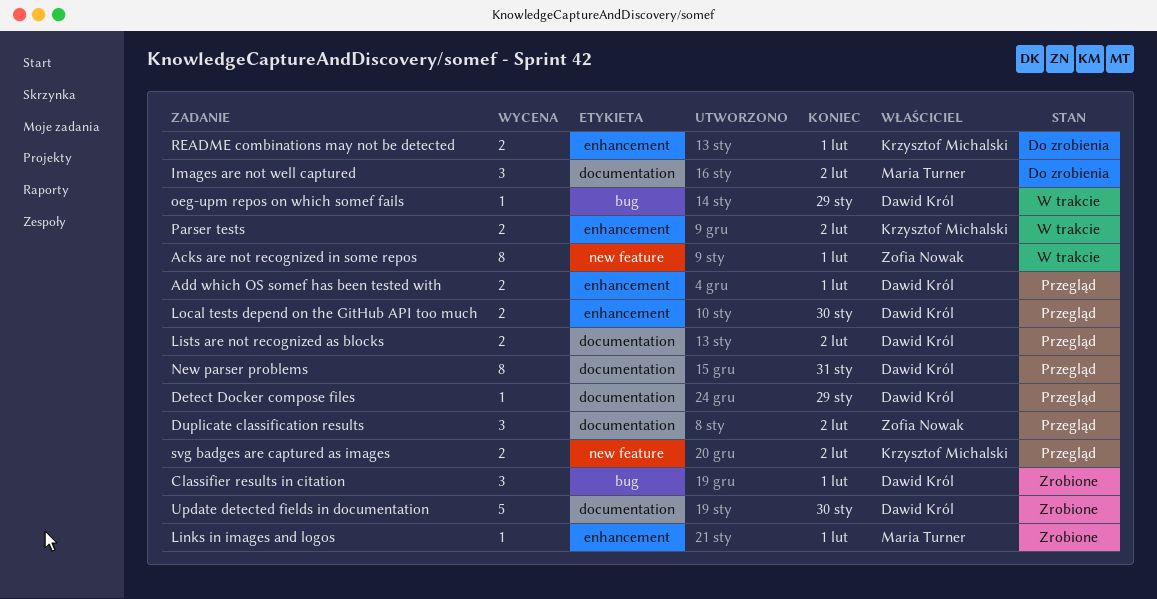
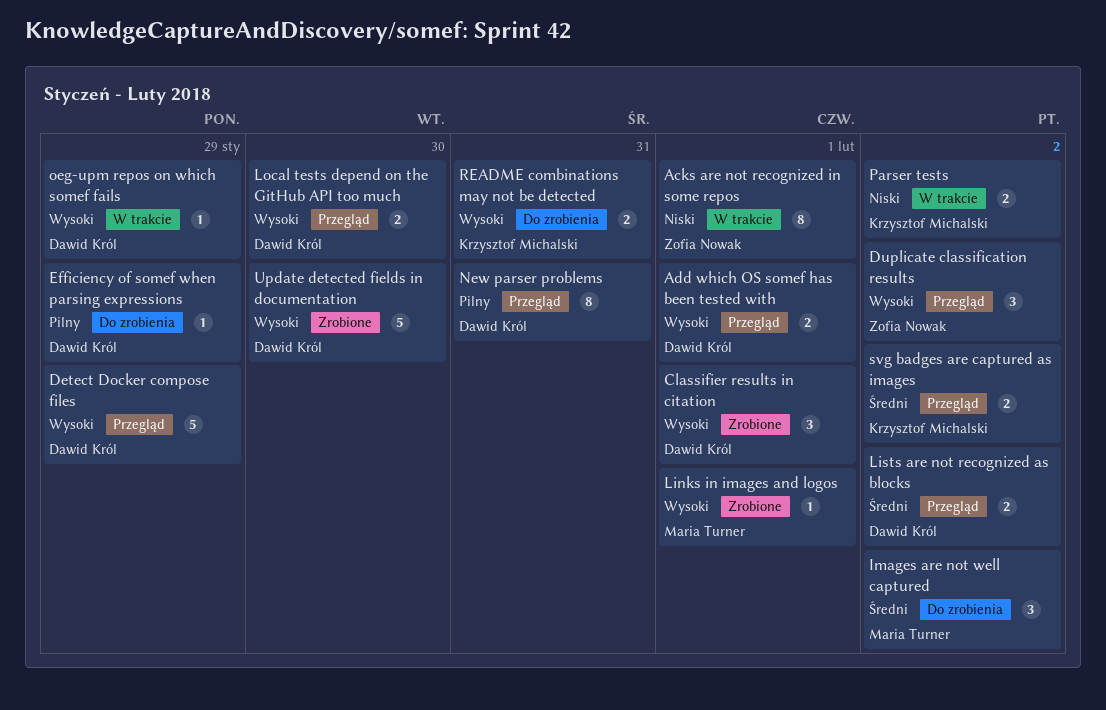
Detect Docker compose files, estimate: 1 -> 5
Efficiency of somef when parsing expressions: none -> present
README combinations may not be detected, due: Feb 1 -> Jan 31

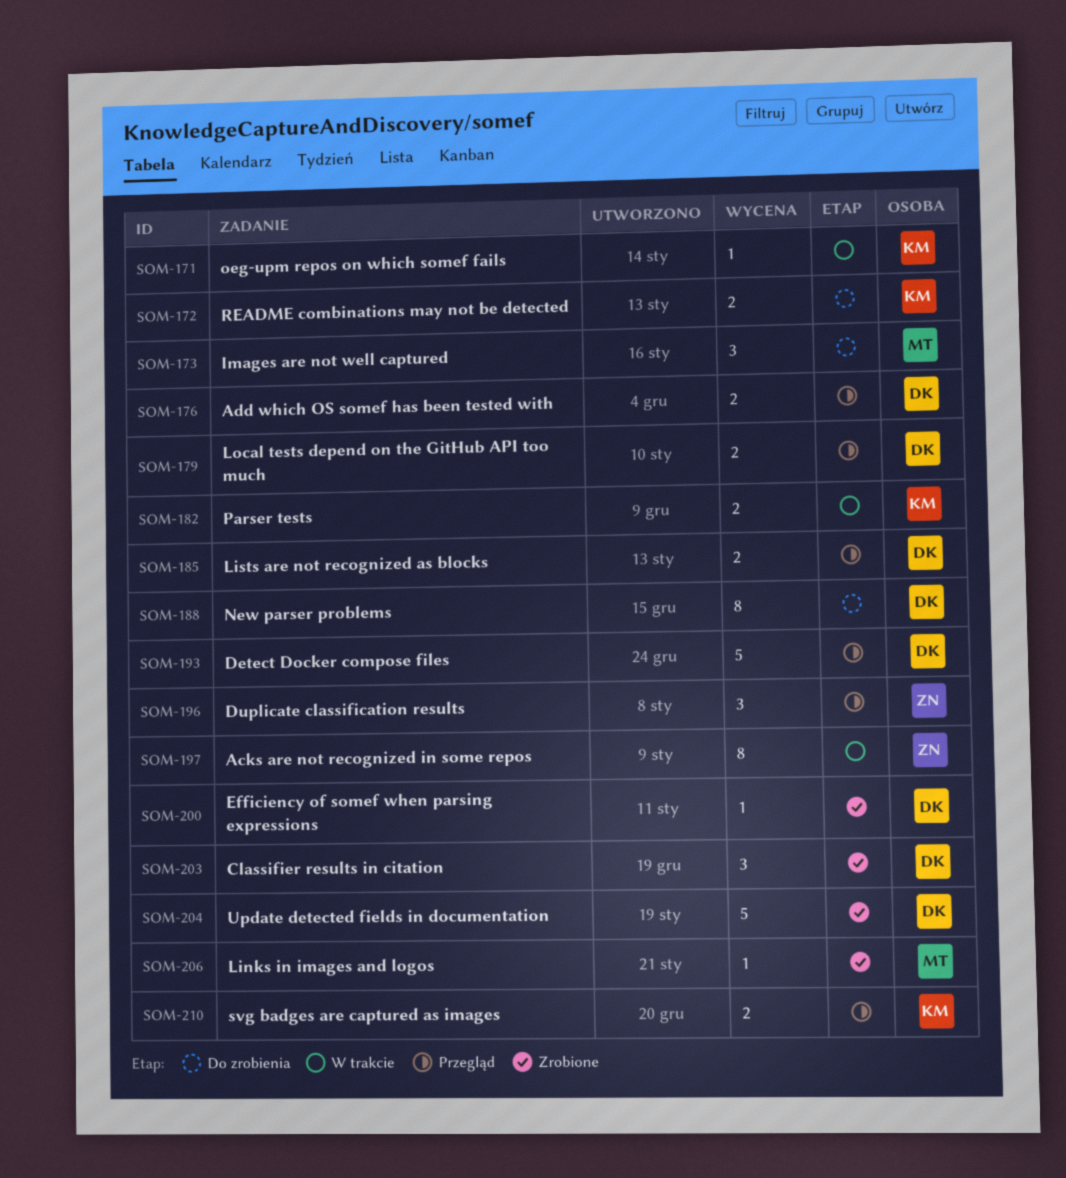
Efficiency of somef when parsing expressions, status: Do zrobienia -> Zrobione
New parser problems, status: Przegląd -> Do zrobienia
oeg-upm repos on which somef fails, owner: Dawid Król -> Krzysztof Michalski

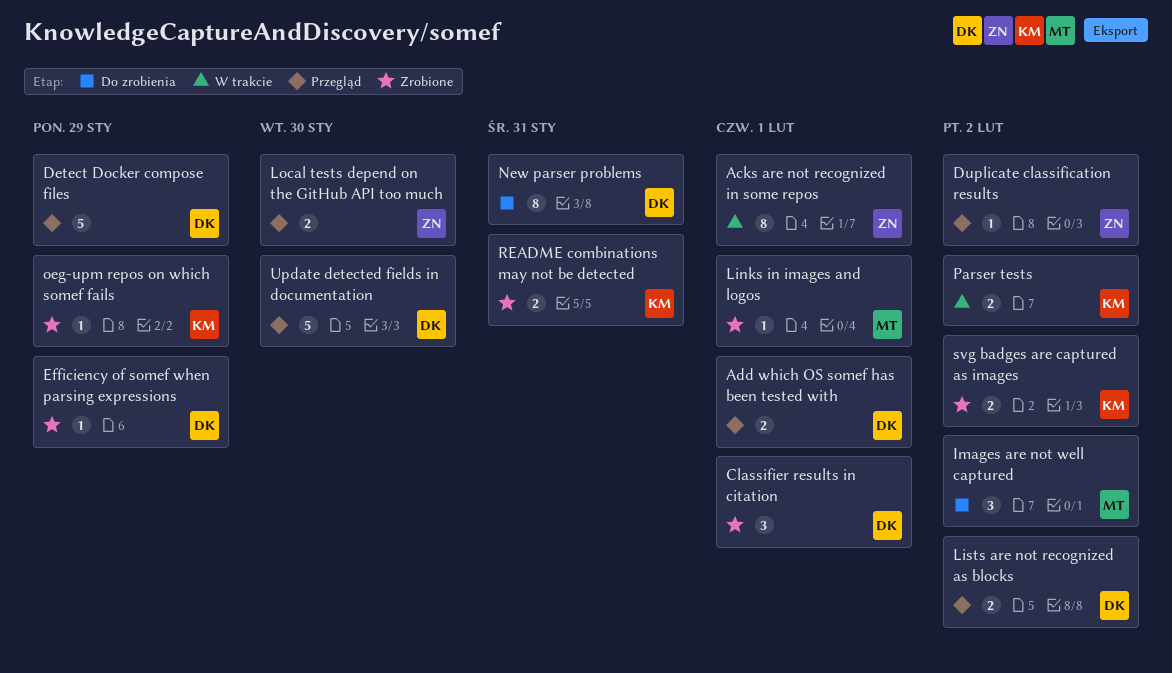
Duplicate classification results, estimate: 3 -> 1
Local tests depend on the GitHub API too much, owner: DK -> ZN
oeg-upm repos on which somef fails, status: W trakcie -> Zrobione
README combinations may not be detected, status: Do zrobienia -> Zrobione
svg badges are captured as images, status: Przegląd -> Zrobione
Update detected fields in documentation, status: Zrobione -> Przegląd

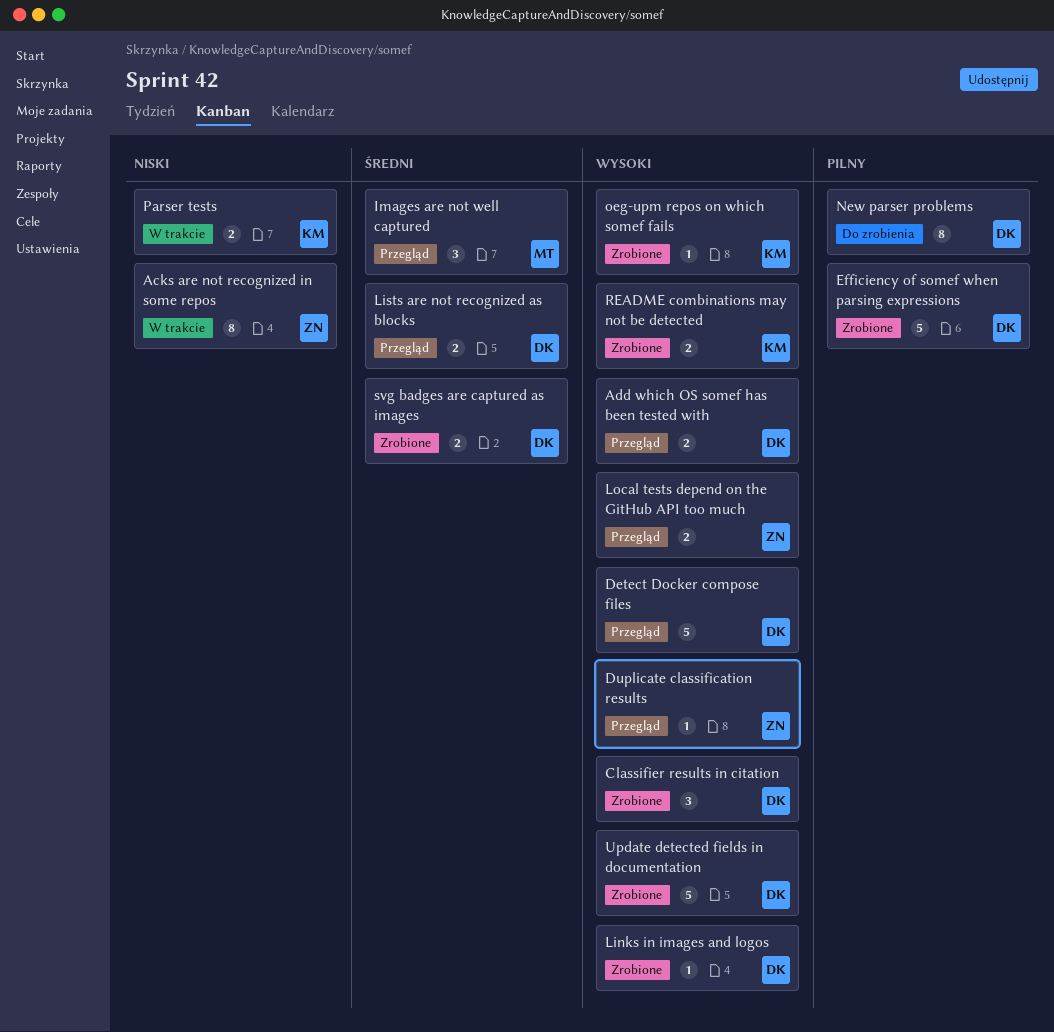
Efficiency of somef when parsing expressions, estimate: 1 -> 5
Images are not well captured, status: Do zrobienia -> Przegląd
Links in images and logos, owner: MT -> DK
svg badges are captured as images, owner: KM -> DK
Update detected fields in documentation, status: Przegląd -> Zrobione

